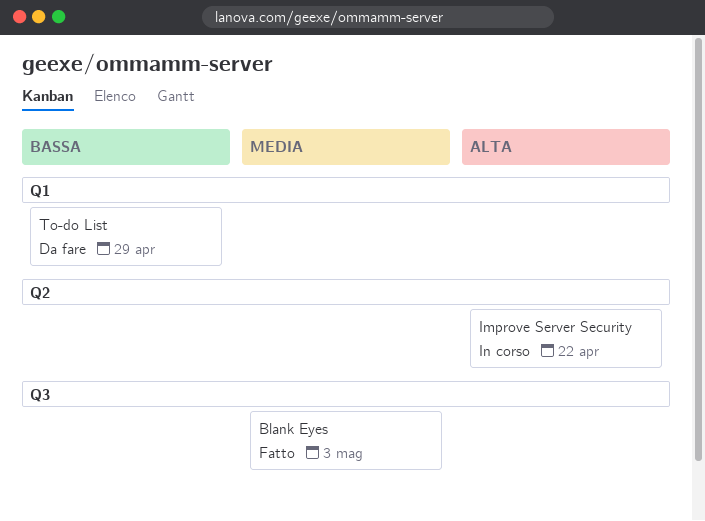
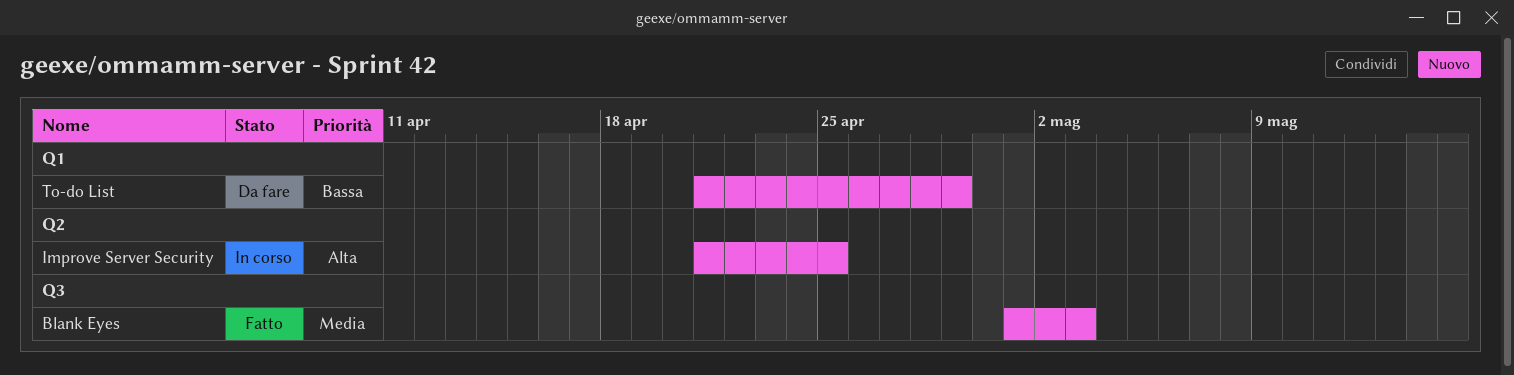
Improve Server Security, due: Apr 22 -> Apr 25

